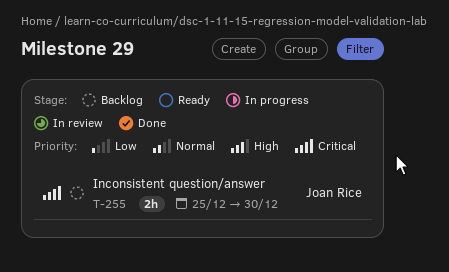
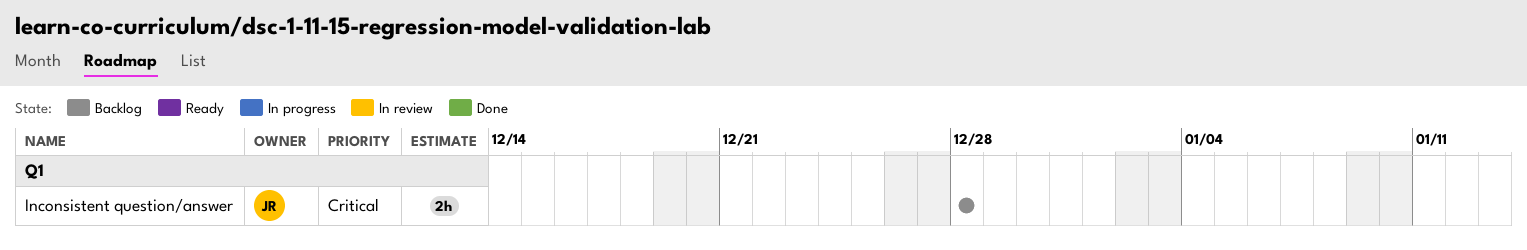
Inconsistent question/answer, start: Dec 25 -> Dec 28
Inconsistent question/answer, due: Dec 30 -> Dec 28

